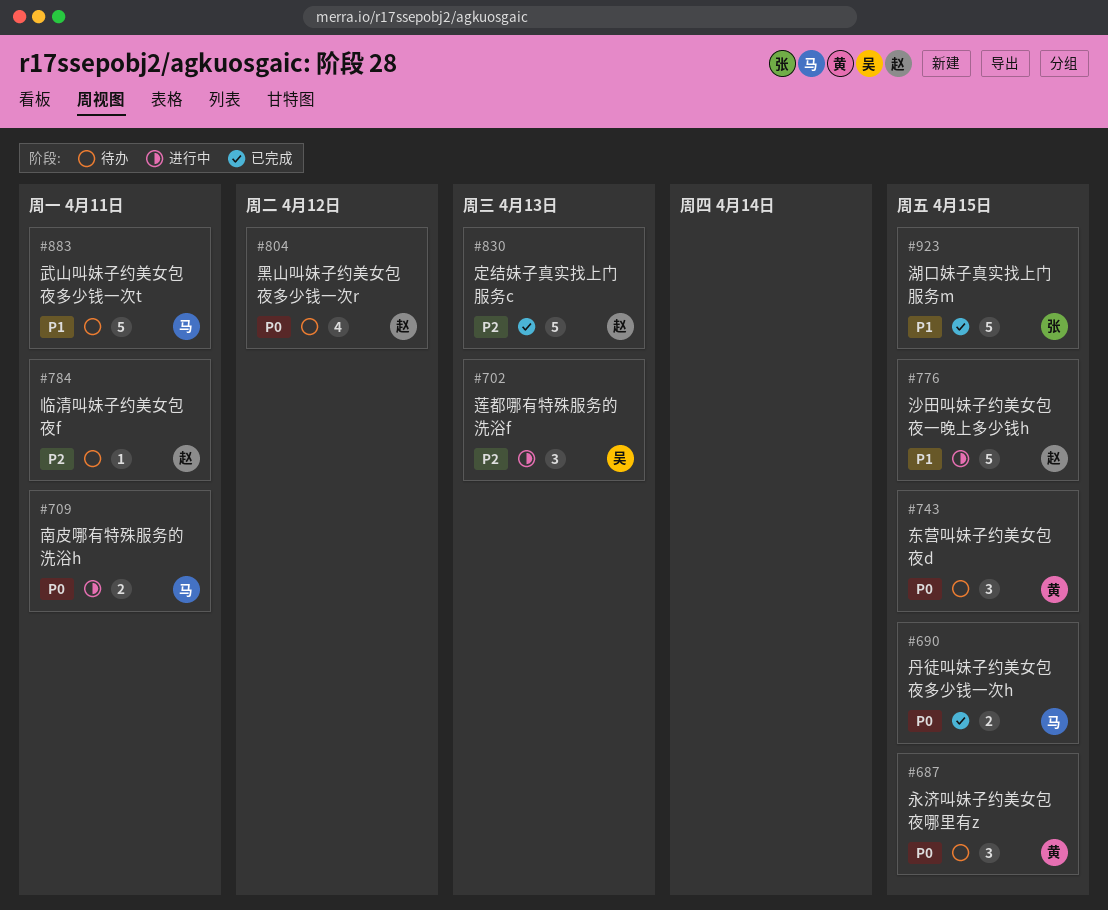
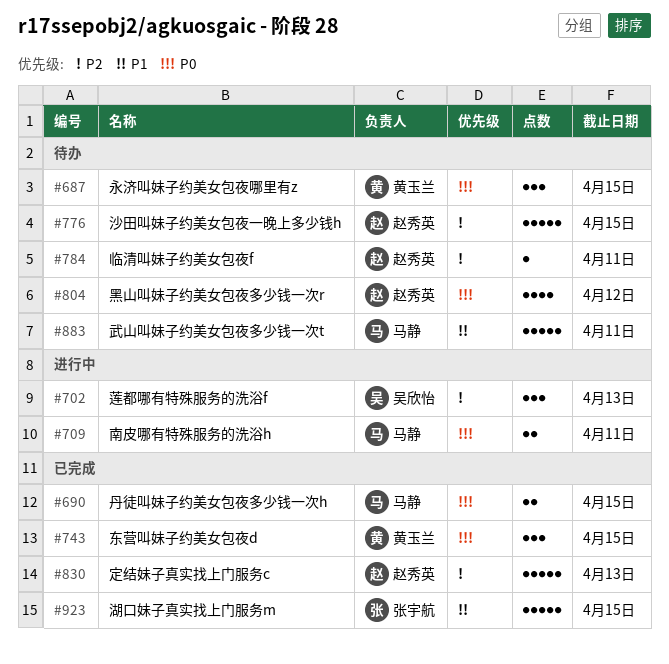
#743, status: 待办 -> 已完成
#776, status: 进行中 -> 待办
#776, priority: P1 -> P2

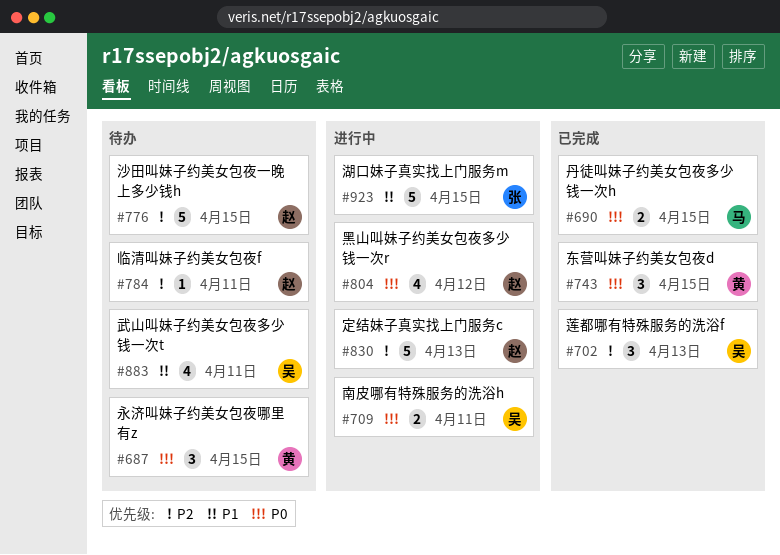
#702, status: 进行中 -> 已完成
#709, owner: 马静 -> 吴欣怡
#804, status: 待办 -> 进行中
#830, status: 已完成 -> 进行中
#883, owner: 马静 -> 吴欣怡
#883, estimate: 5 -> 4
#923, status: 已完成 -> 进行中

